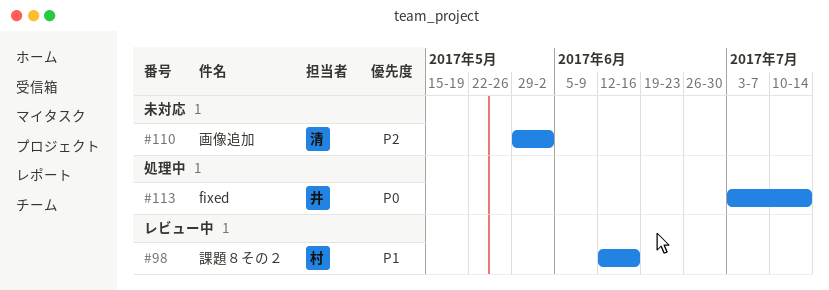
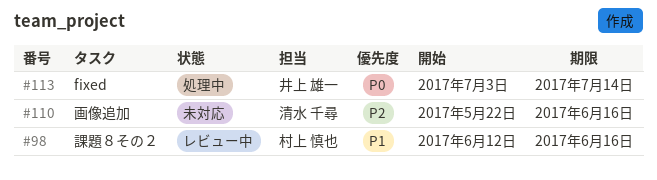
#110, start: May 29 -> May 22
#110, due: Jun 2 -> Jun 16

